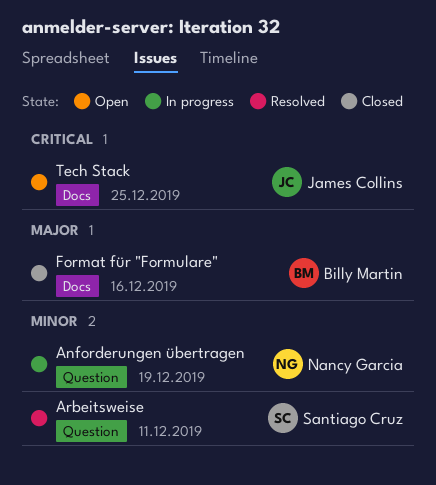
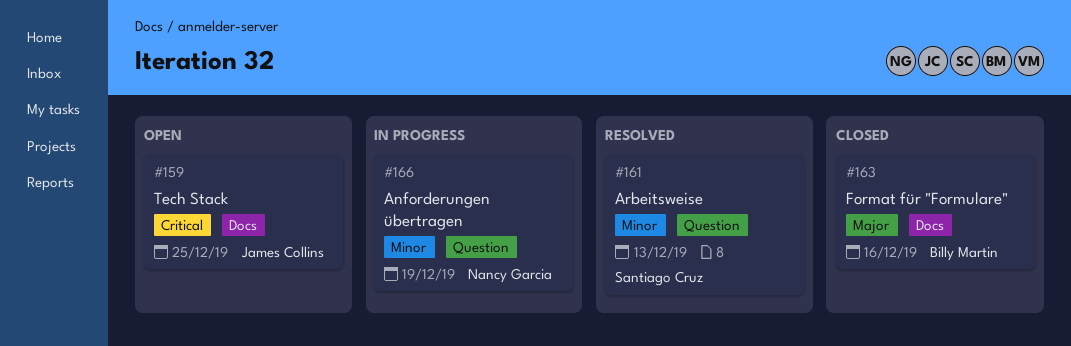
Arbeitsweise, due: Dec 11 -> Dec 13

